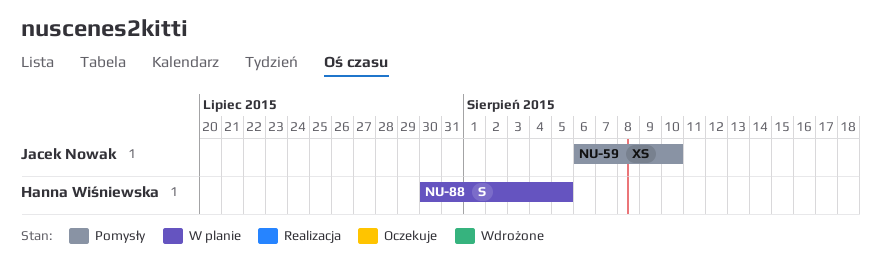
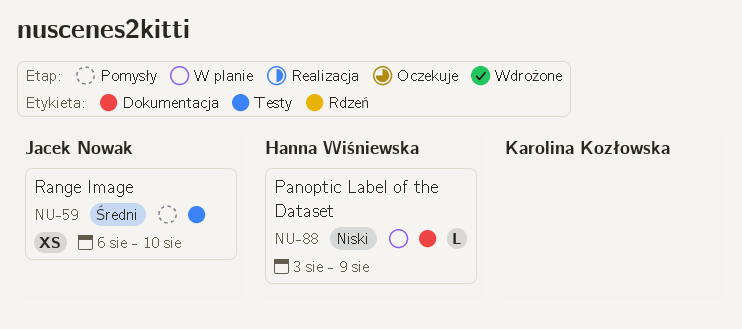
NU-88, estimate: S -> L
NU-88, start: Jul 30 -> Aug 3
NU-88, due: Aug 5 -> Aug 9

